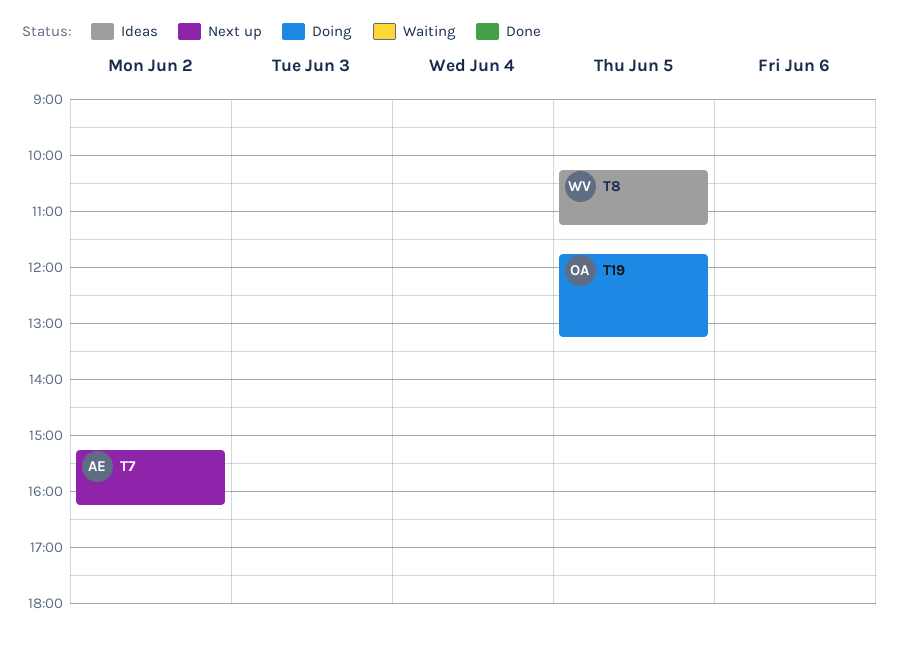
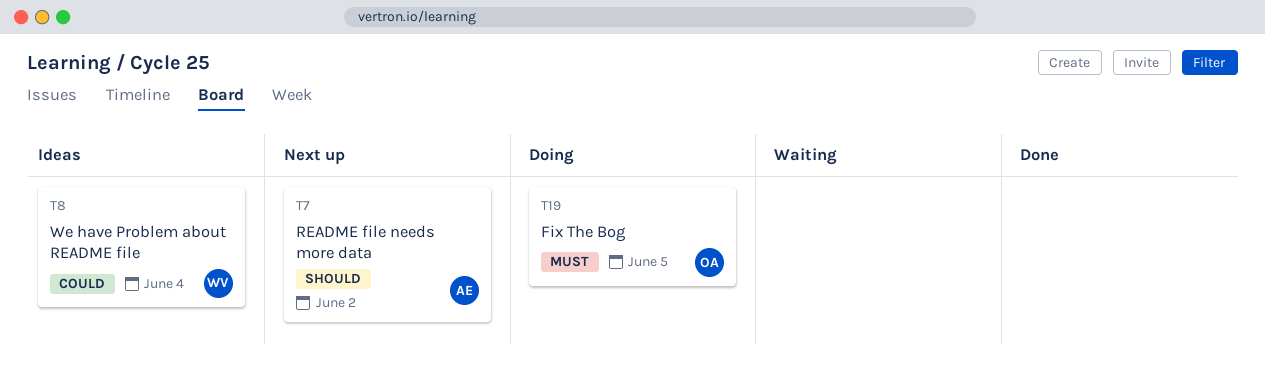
T8, day: Jun 5 -> Jun 4

